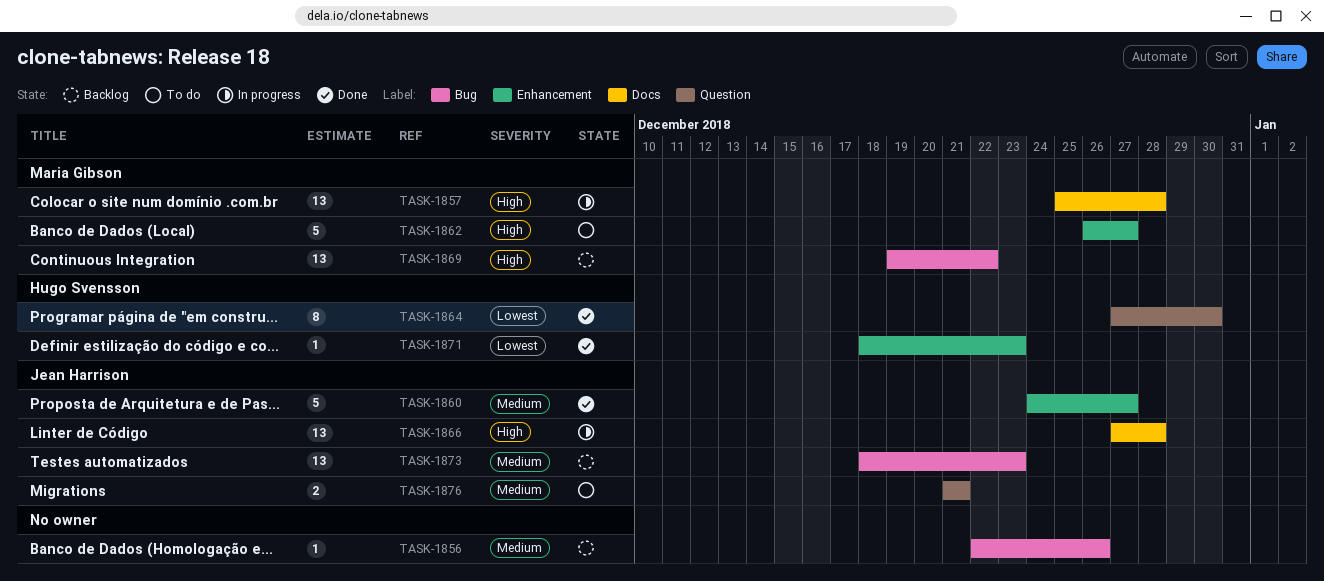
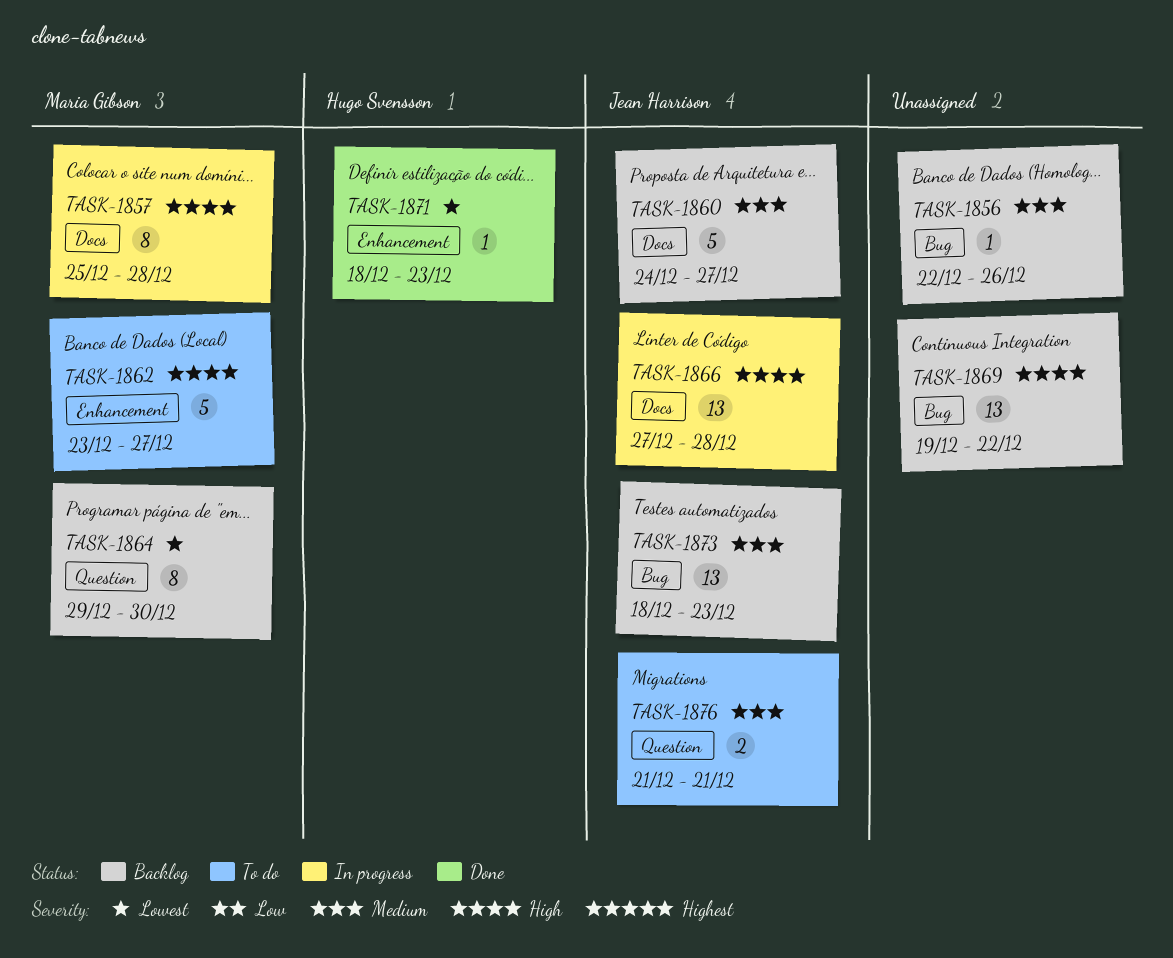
TASK-1857, estimate: 13 -> 8
TASK-1860, status: Done -> Backlog
TASK-1860, label: Enhancement -> Docs
TASK-1862, start: Dec 26 -> Dec 23
TASK-1864, status: Done -> Backlog
TASK-1864, owner: Hugo Svensson -> Maria Gibson
TASK-1864, start: Dec 27 -> Dec 29
TASK-1869, owner: Maria Gibson -> none

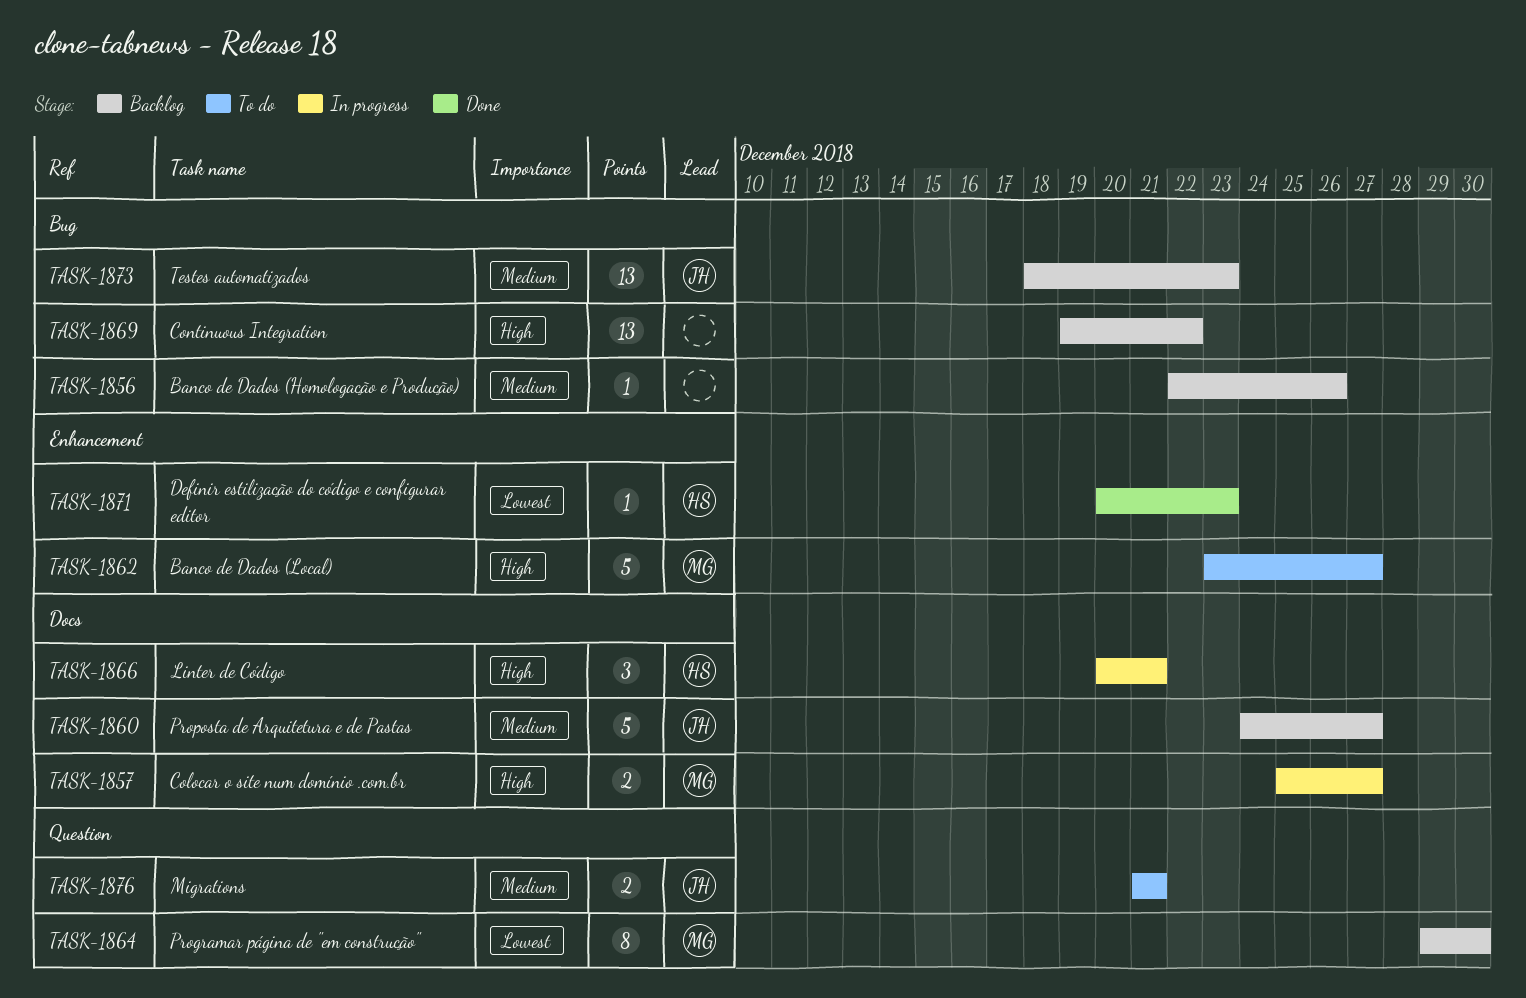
TASK-1857, estimate: 8 -> 2
TASK-1857, due: Dec 28 -> Dec 27
TASK-1866, owner: Jean Harrison -> Hugo Svensson
TASK-1866, estimate: 13 -> 3
TASK-1866, start: Dec 27 -> Dec 20
TASK-1866, due: Dec 28 -> Dec 21
TASK-1871, start: Dec 18 -> Dec 20

